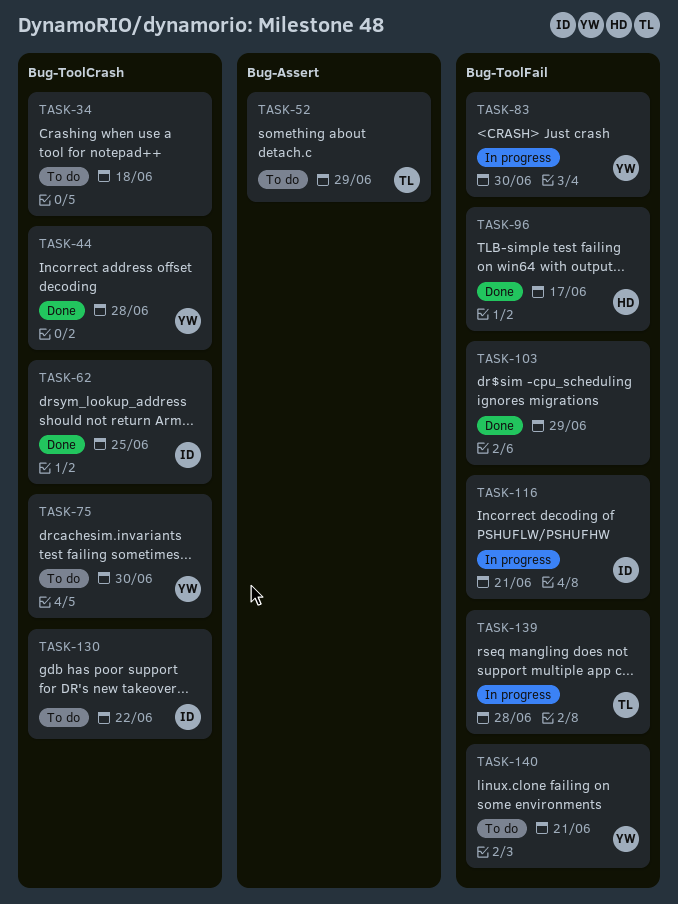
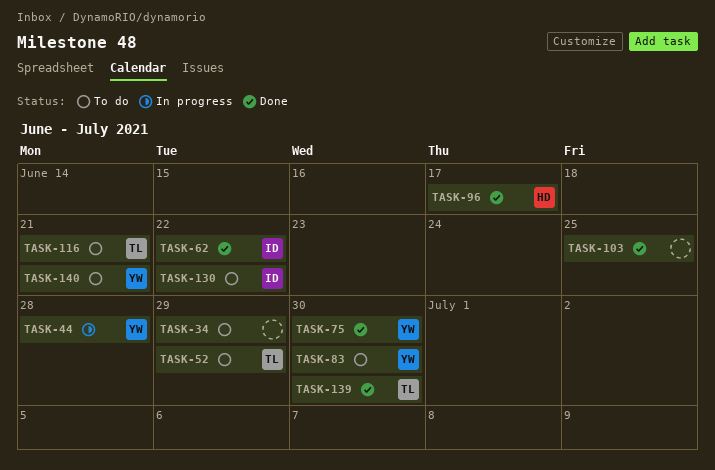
TASK-34, due: Jun 18 -> Jun 29
TASK-44, status: Done -> In progress
TASK-62, due: Jun 25 -> Jun 22
TASK-75, status: To do -> Done
TASK-83, status: In progress -> To do
TASK-103, due: Jun 29 -> Jun 25
TASK-116, status: In progress -> To do
TASK-116, owner: ID -> TL
TASK-139, status: In progress -> Done
TASK-139, due: Jun 28 -> Jun 30

